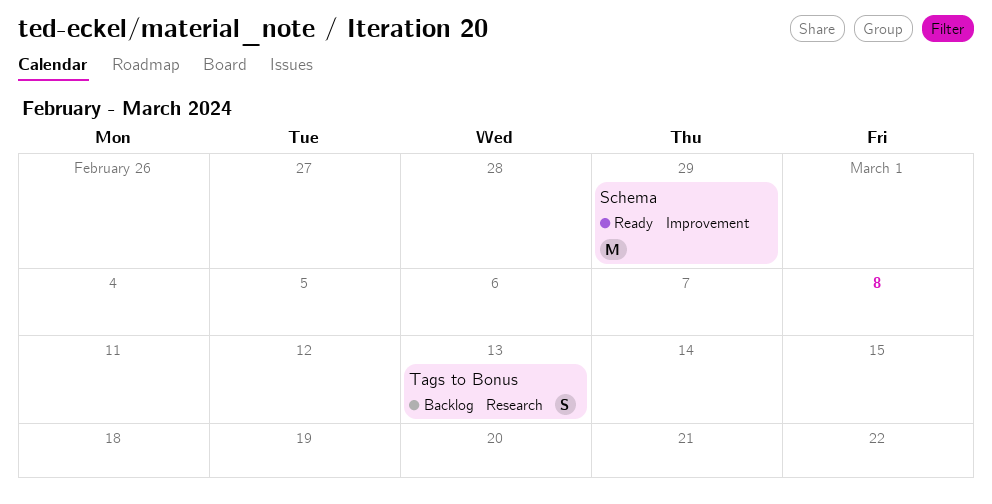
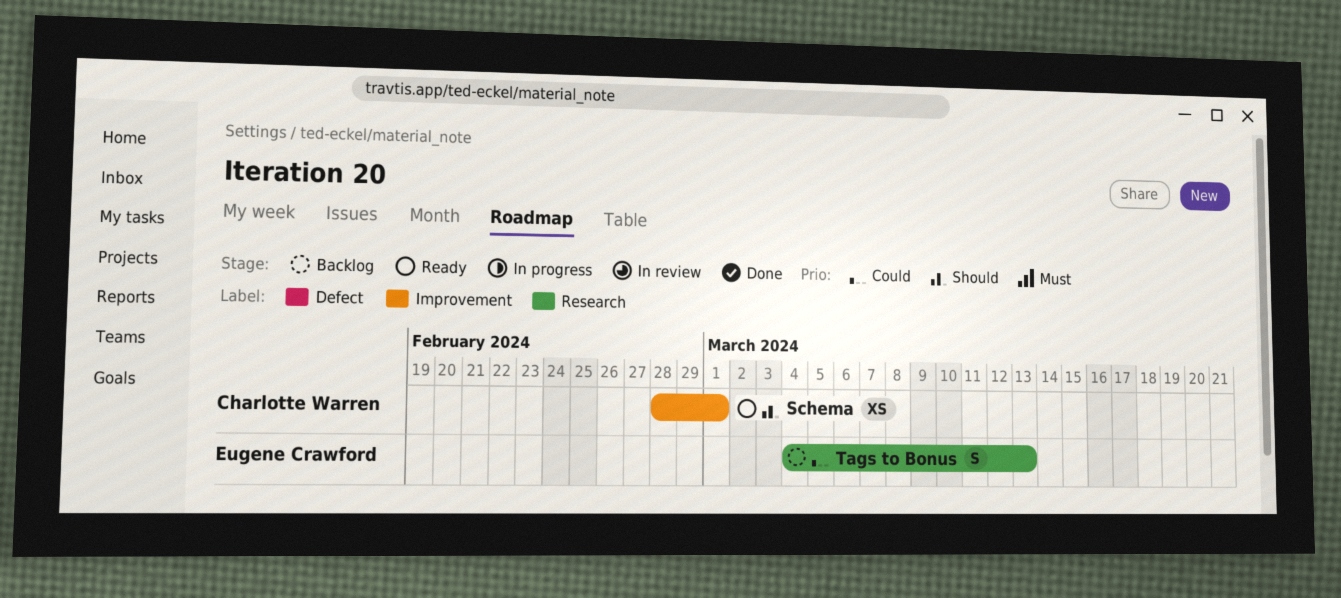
Schema, estimate: M -> XS
Schema, due: Feb 29 -> Mar 1

